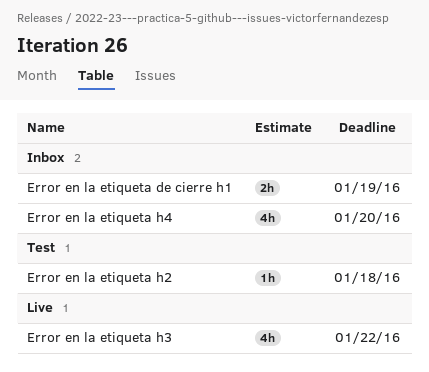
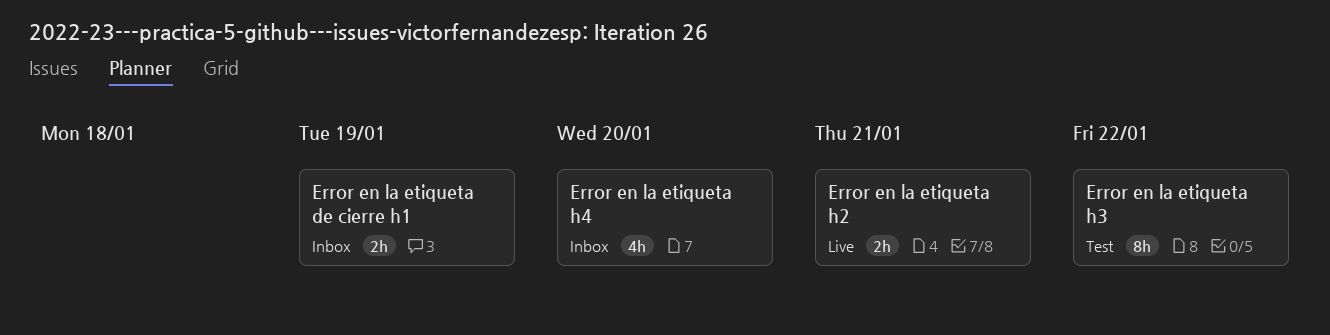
Error en la etiqueta h2, status: Test -> Live
Error en la etiqueta h2, estimate: 1h -> 2h
Error en la etiqueta h2, due: Jan 18 -> Jan 21
Error en la etiqueta h3, status: Live -> Test
Error en la etiqueta h3, estimate: 4h -> 8h

